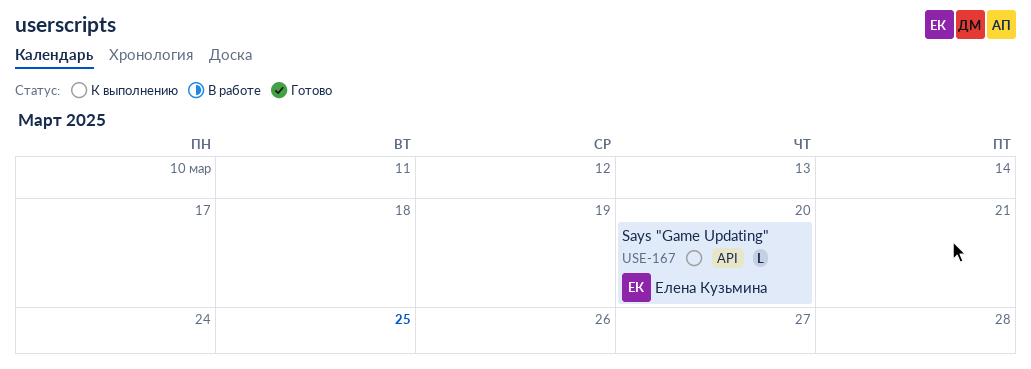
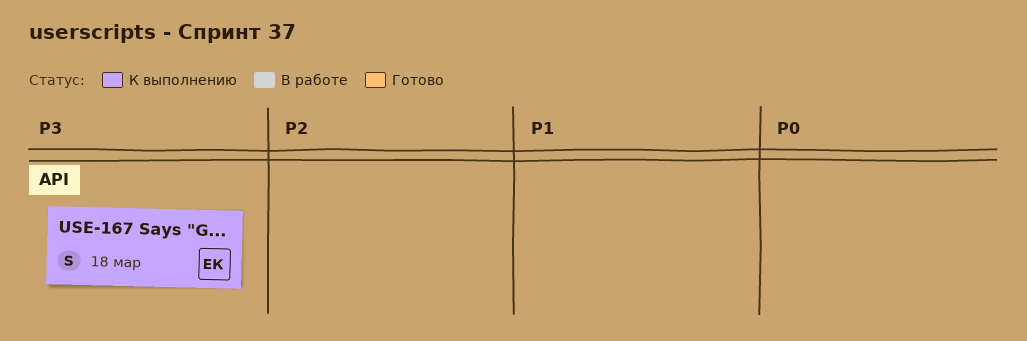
USE-167, estimate: L -> S
USE-167, due: Mar 20 -> Mar 18

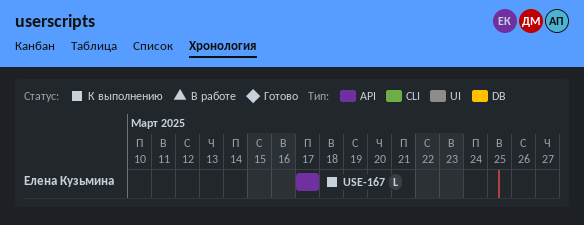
USE-167, estimate: S -> L
USE-167, due: Mar 18 -> Mar 17

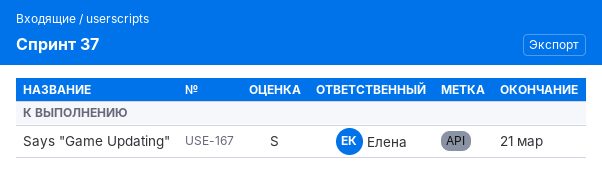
USE-167, estimate: L -> S
USE-167, due: Mar 17 -> Mar 21

